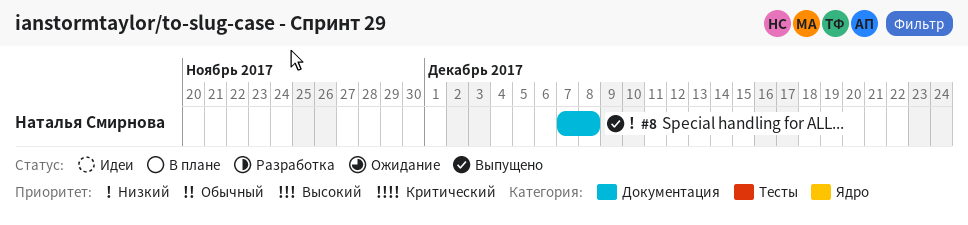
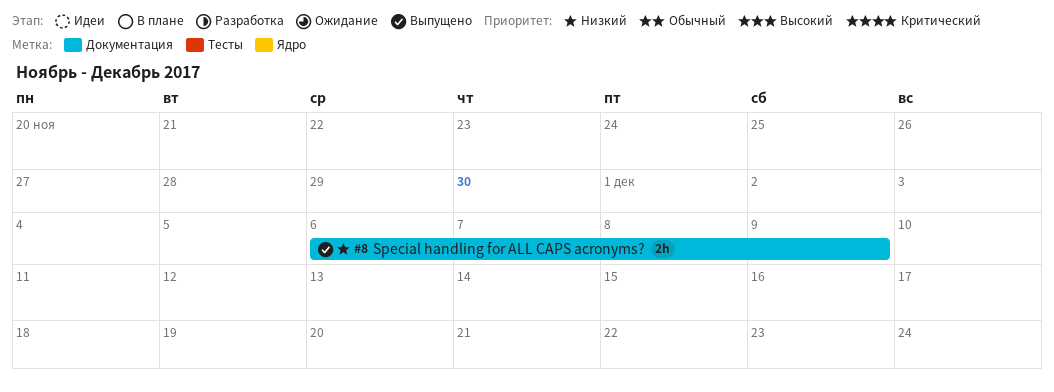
#8, start: Dec 7 -> Dec 6
#8, due: Dec 8 -> Dec 9

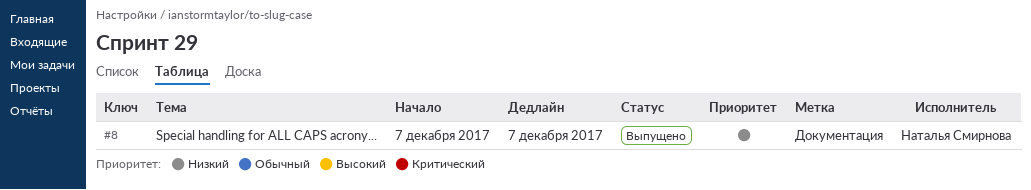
#8, start: Dec 6 -> Dec 7
#8, due: Dec 9 -> Dec 7

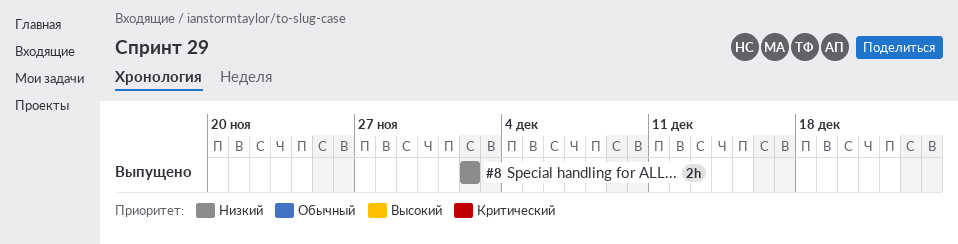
#8, start: Dec 7 -> Dec 2
#8, due: Dec 7 -> Dec 2

